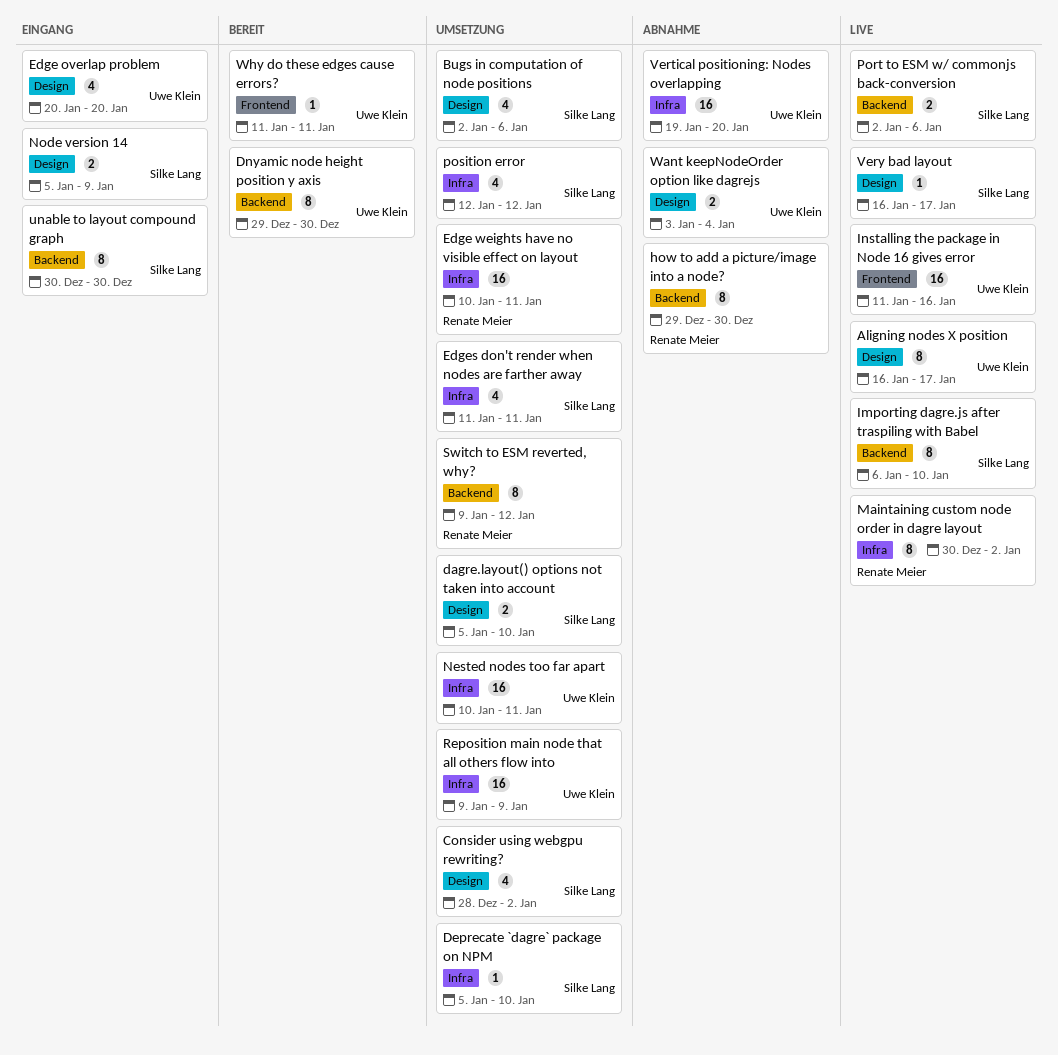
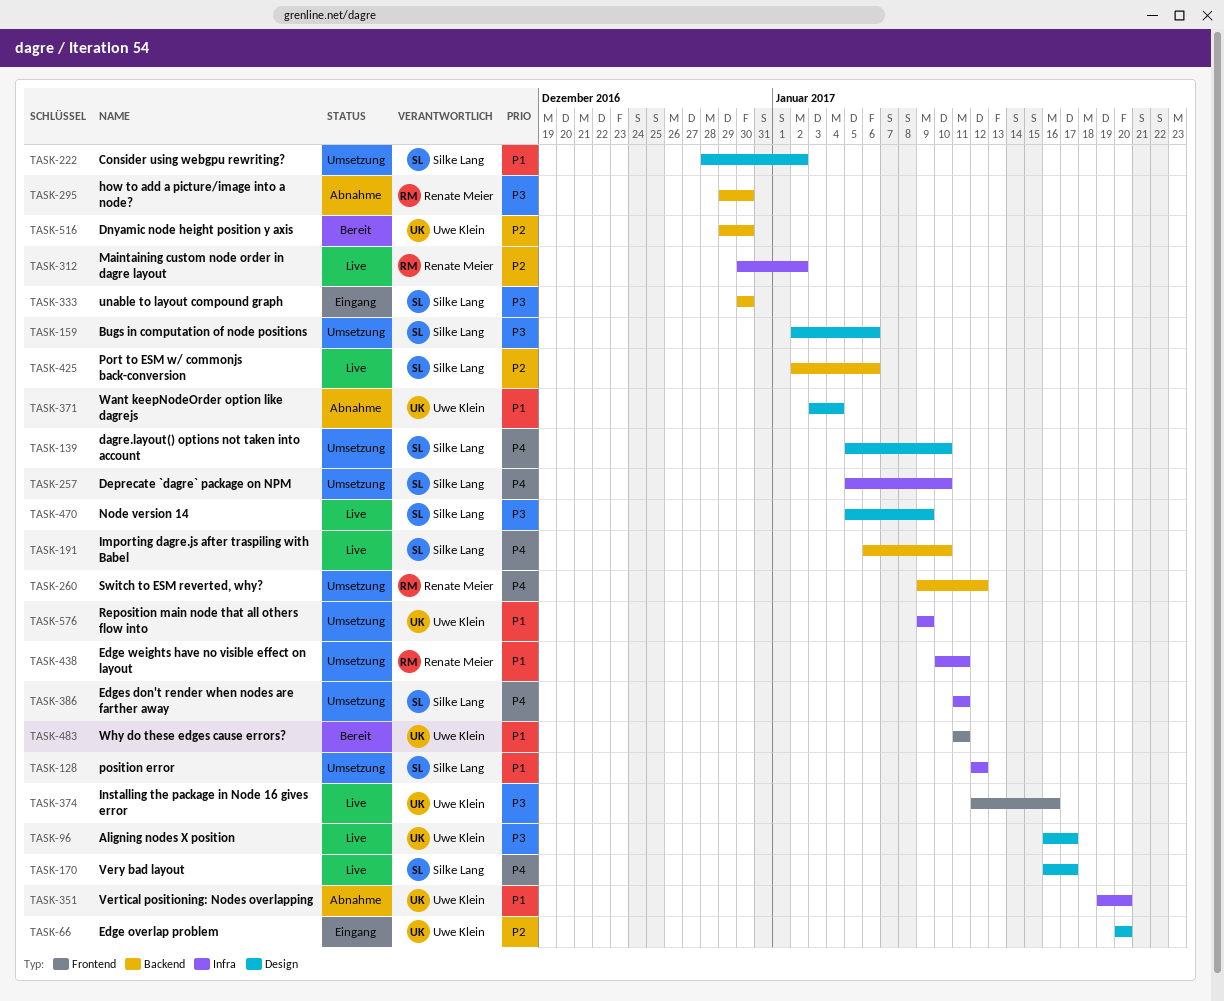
Installing the package in Node 16 gives error, start: Jan 11 -> Jan 12
Nested nodes too far apart: present -> none
Node version 14, status: Eingang -> Live

